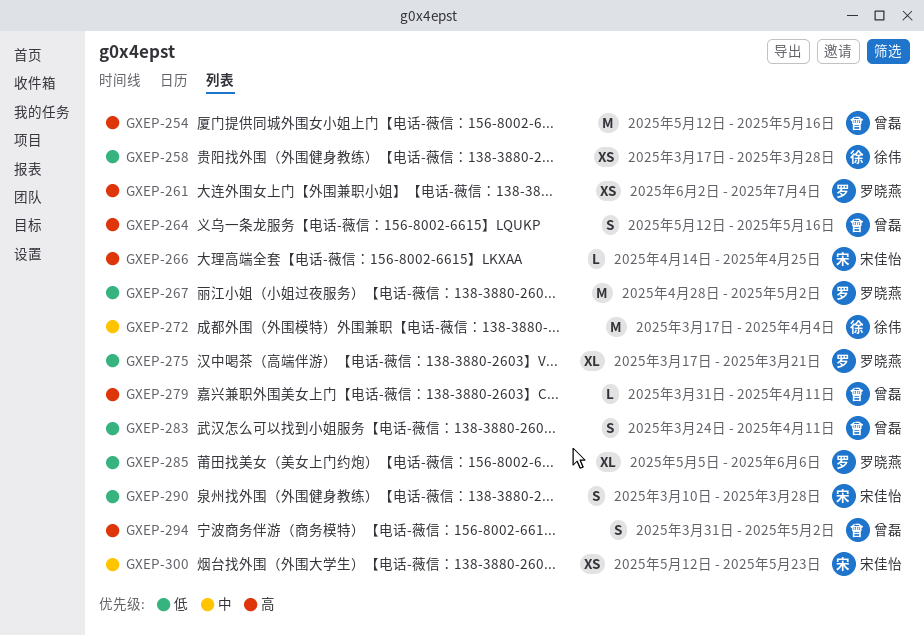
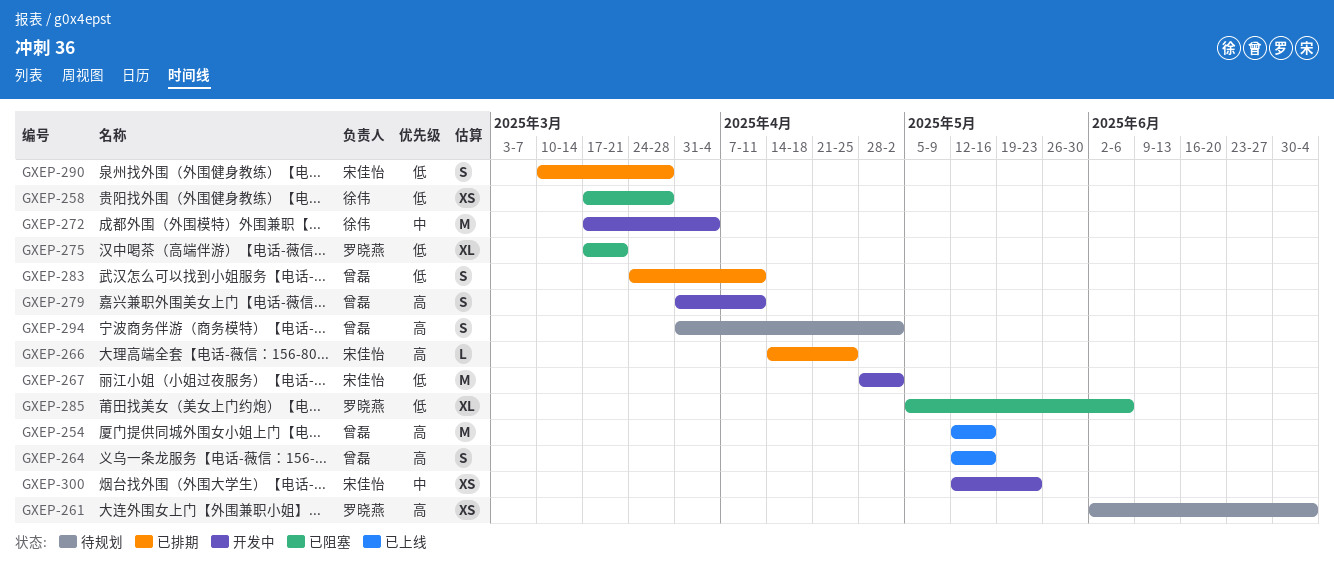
GXEP-267, owner: 罗晓燕 -> 宋佳怡
GXEP-279, estimate: L -> S

